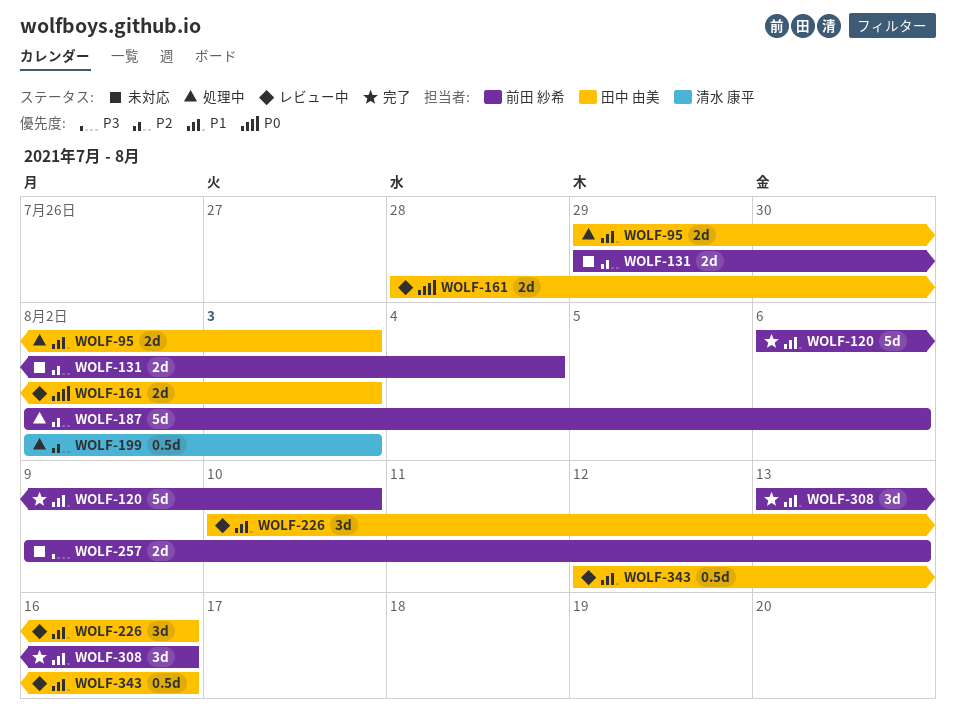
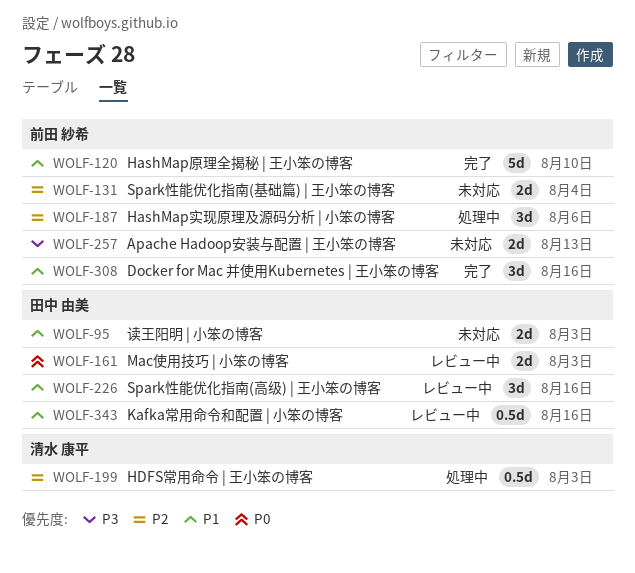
WOLF-95, status: 処理中 -> 未対応
WOLF-187, estimate: 5d -> 3d

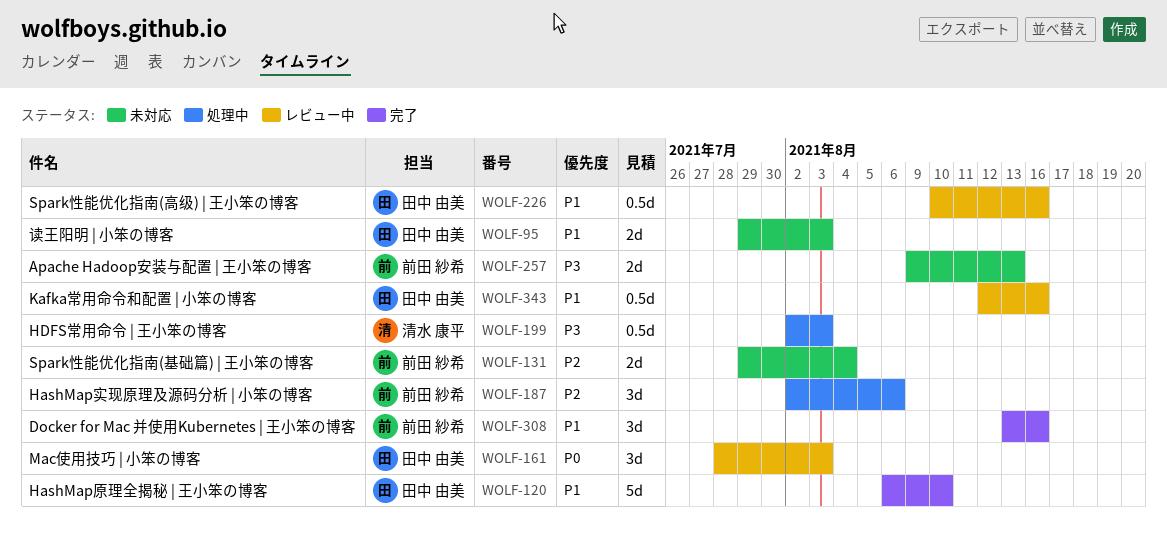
WOLF-120, owner: 前田 紗希 -> 田中 由美
WOLF-161, estimate: 2d -> 3d
WOLF-199, priority: P2 -> P3
WOLF-226, estimate: 3d -> 0.5d

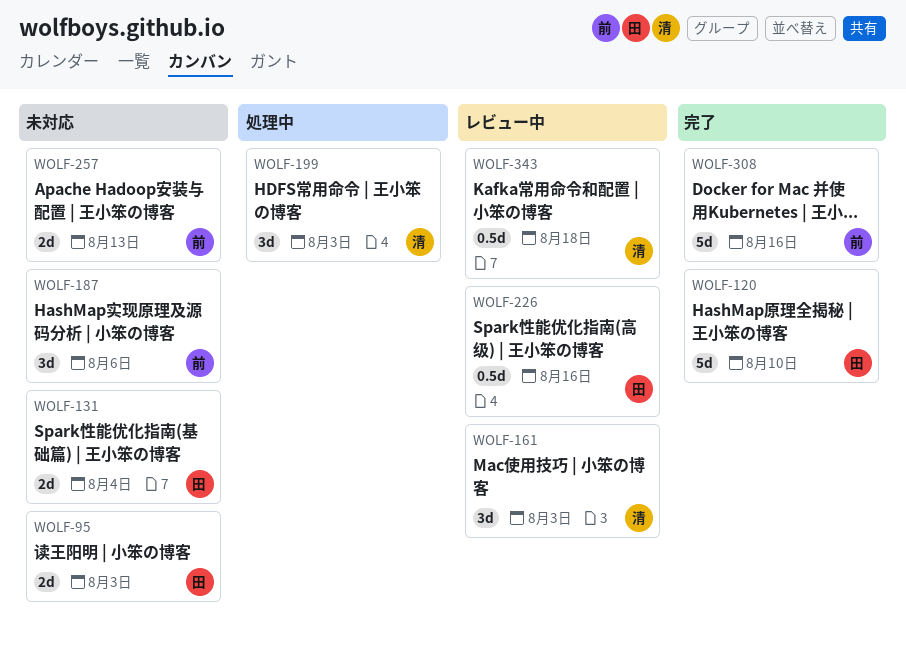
WOLF-131, owner: 前田 紗希 -> 田中 由美
WOLF-161, owner: 田中 由美 -> 清水 康平
WOLF-187, status: 処理中 -> 未対応
WOLF-199, estimate: 0.5d -> 3d
WOLF-308, estimate: 3d -> 5d
WOLF-343, owner: 田中 由美 -> 清水 康平
WOLF-343, due: Aug 16 -> Aug 18

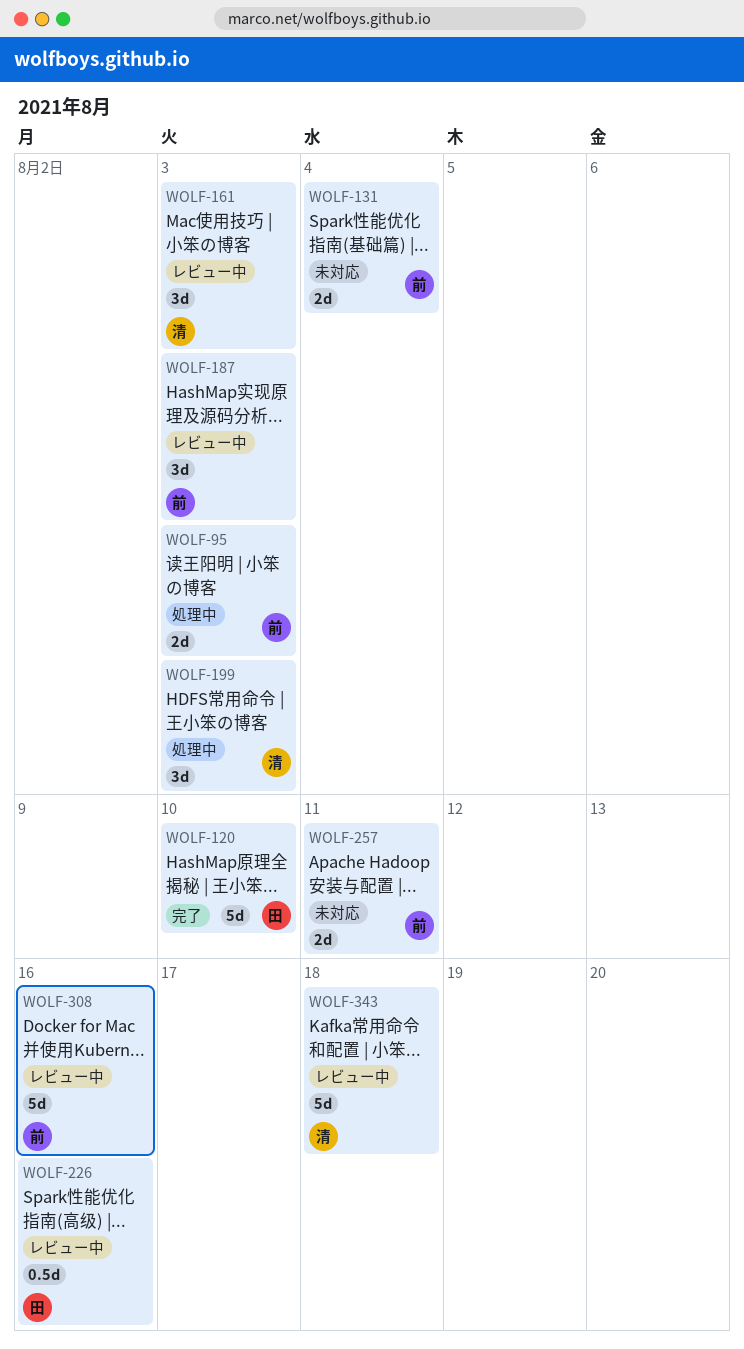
WOLF-95, status: 未対応 -> 処理中
WOLF-95, owner: 田 -> 前
WOLF-131, owner: 田 -> 前
WOLF-187, status: 未対応 -> レビュー中
WOLF-187, due: Aug 6 -> Aug 3
WOLF-257, due: Aug 13 -> Aug 11
WOLF-308, status: 完了 -> レビュー中
WOLF-343, estimate: 0.5d -> 5d

